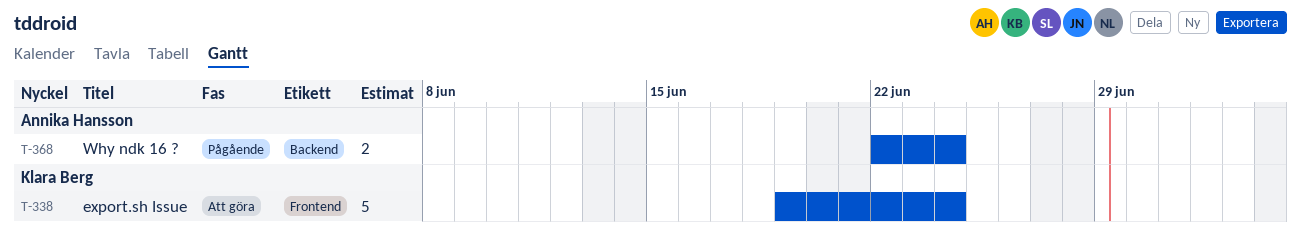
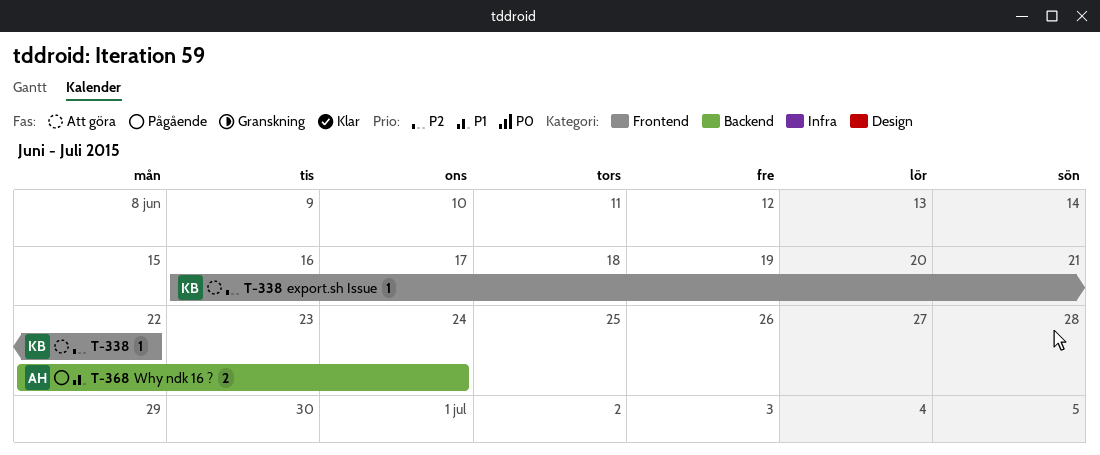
T-338, estimate: 5 -> 1
T-338, start: Jun 19 -> Jun 16
T-338, due: Jun 24 -> Jun 22

